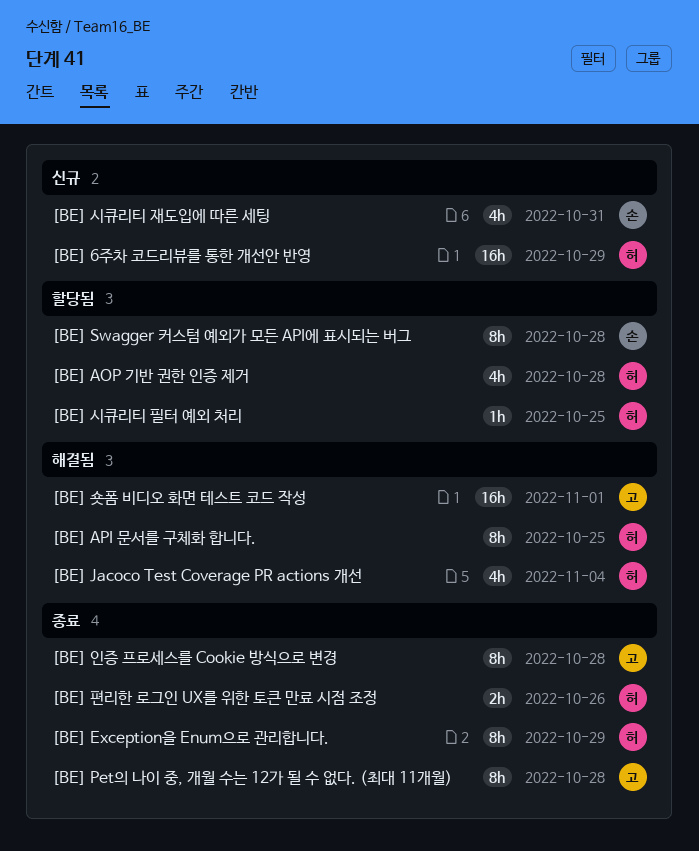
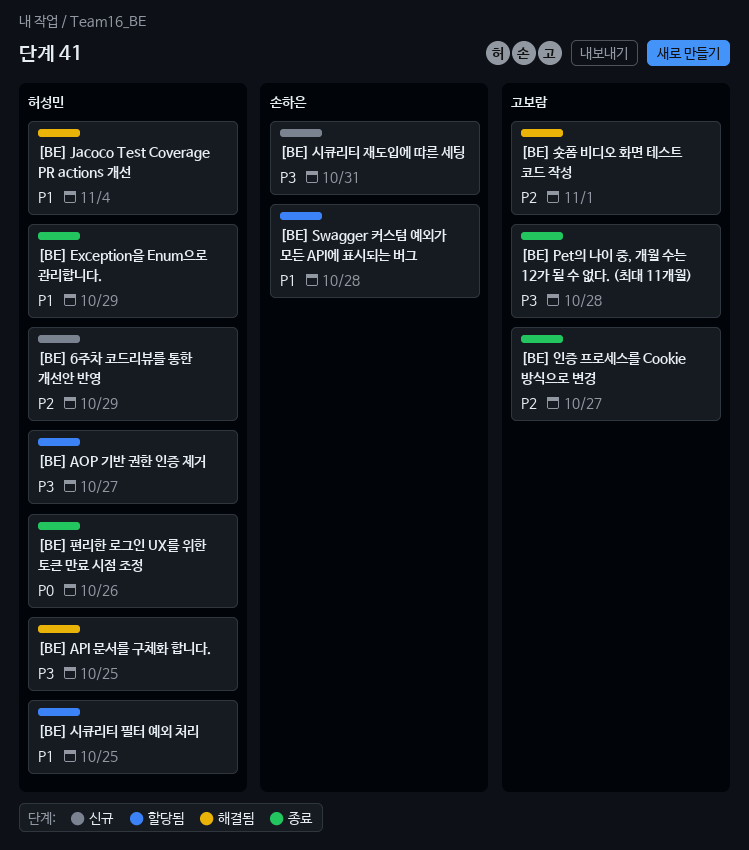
[BE] AOP 기반 권한 인증 제거, due: Oct 28 -> Oct 27
[BE] 인증 프로세스를 Cookie 방식으로 변경, due: Oct 28 -> Oct 27

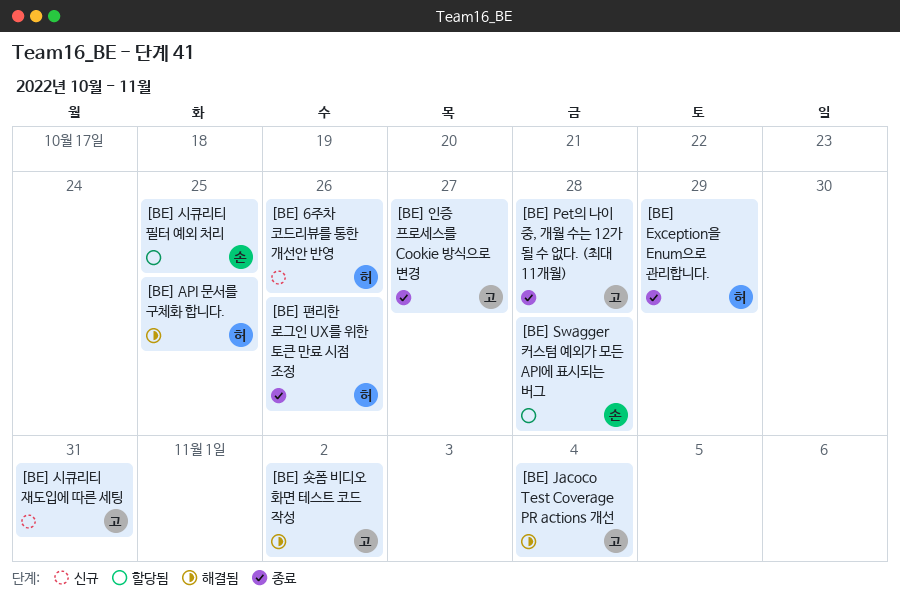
[BE] 6주차 코드리뷰를 통한 개선안 반영, due: Oct 29 -> Oct 26
[BE] AOP 기반 권한 인증 제거: present -> none
[BE] Jacoco Test Coverage PR actions 개선, owner: 허성민 -> 고보람
[BE] 숏폼 비디오 화면 테스트 코드 작성, due: Nov 1 -> Nov 2
[BE] 시큐리티 재도입에 따른 세팅, owner: 손하은 -> 고보람
[BE] 시큐리티 필터 예외 처리, owner: 허성민 -> 손하은

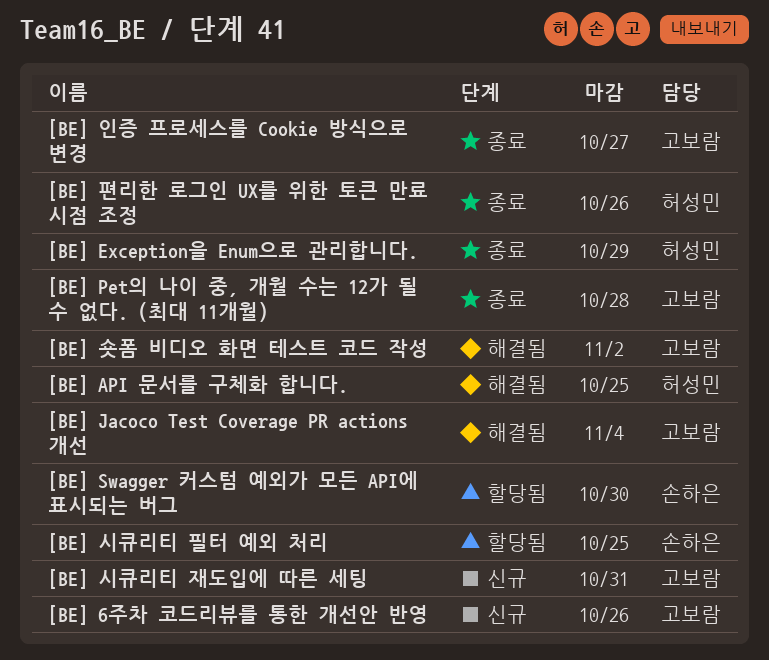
[BE] 6주차 코드리뷰를 통한 개선안 반영, owner: 허성민 -> 고보람
[BE] Swagger 커스텀 예외가 모든 API에 표시되는 버그, due: Oct 28 -> Oct 30

